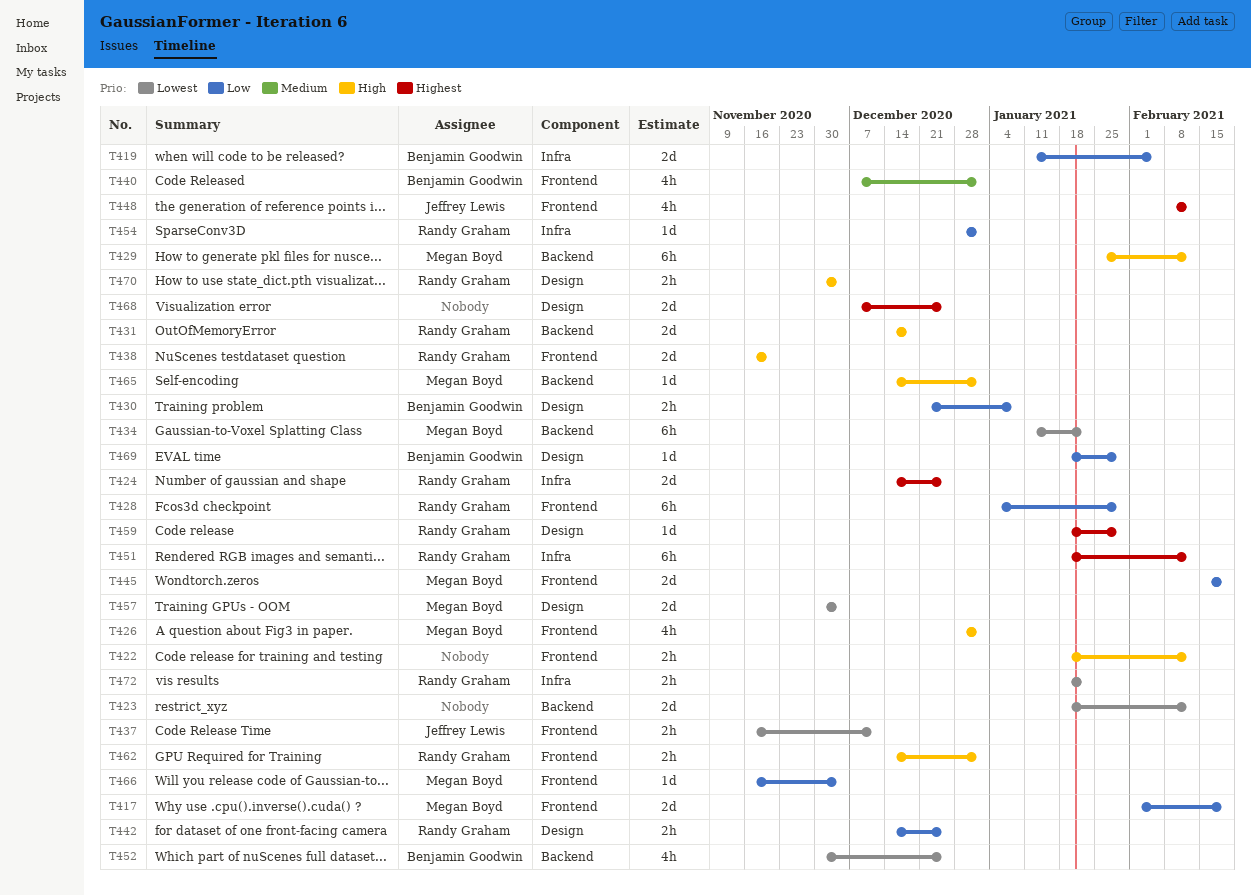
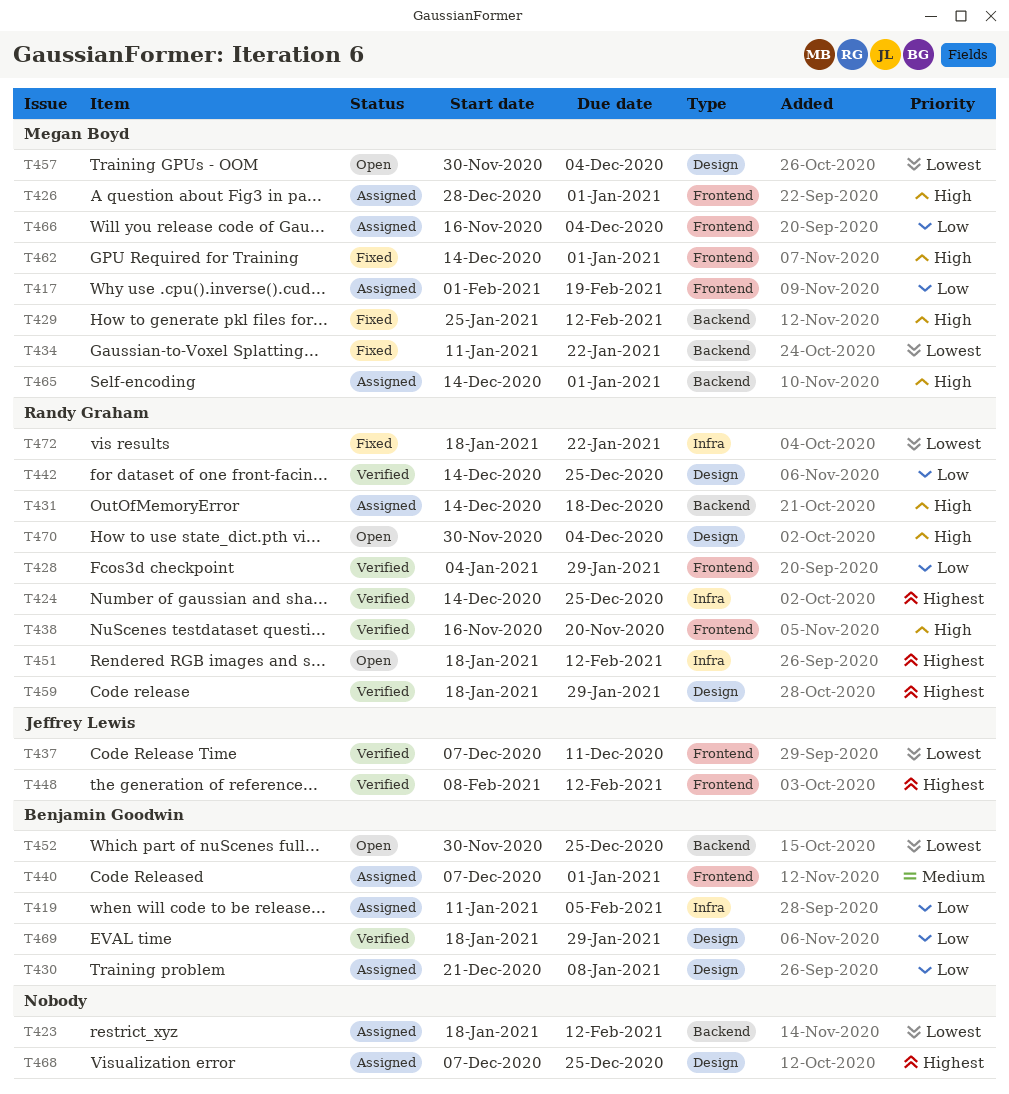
T422: present -> none
T437, start: Nov 16 -> Dec 7
T445: present -> none
T454: present -> none
T462, owner: Randy Graham -> Megan Boyd

